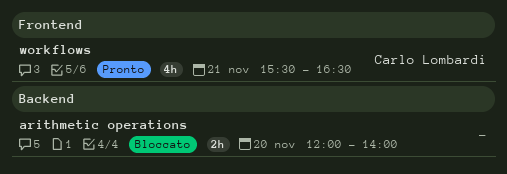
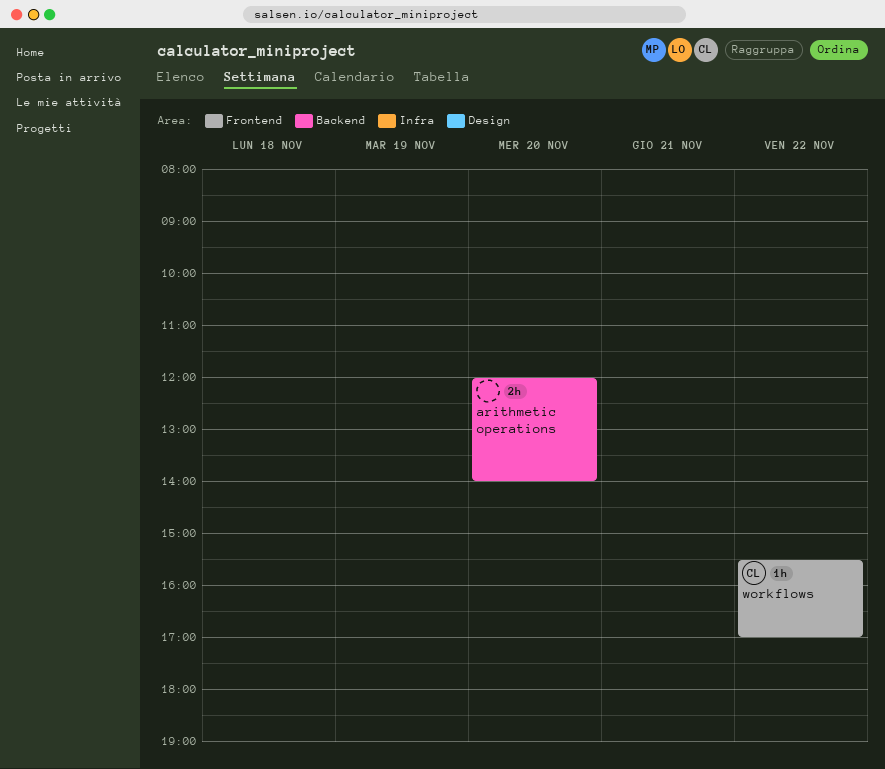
workflows, estimate: 4h -> 1h
workflows, day: Nov 21 -> Nov 22
workflows, ends: 16:30 -> 17:00

